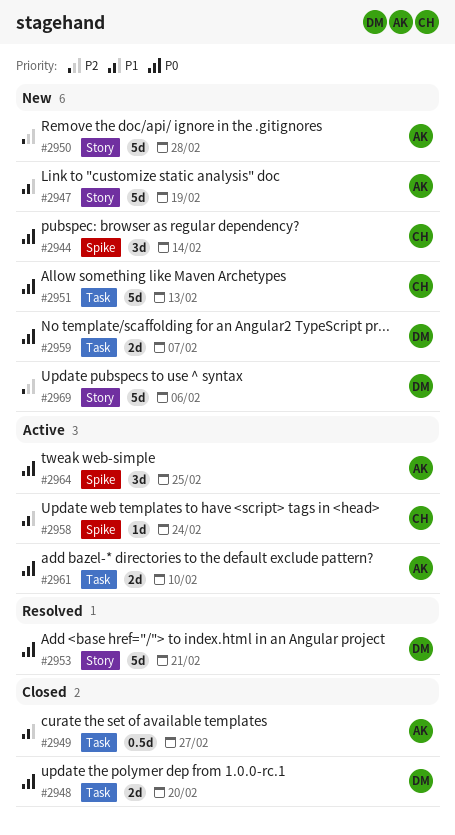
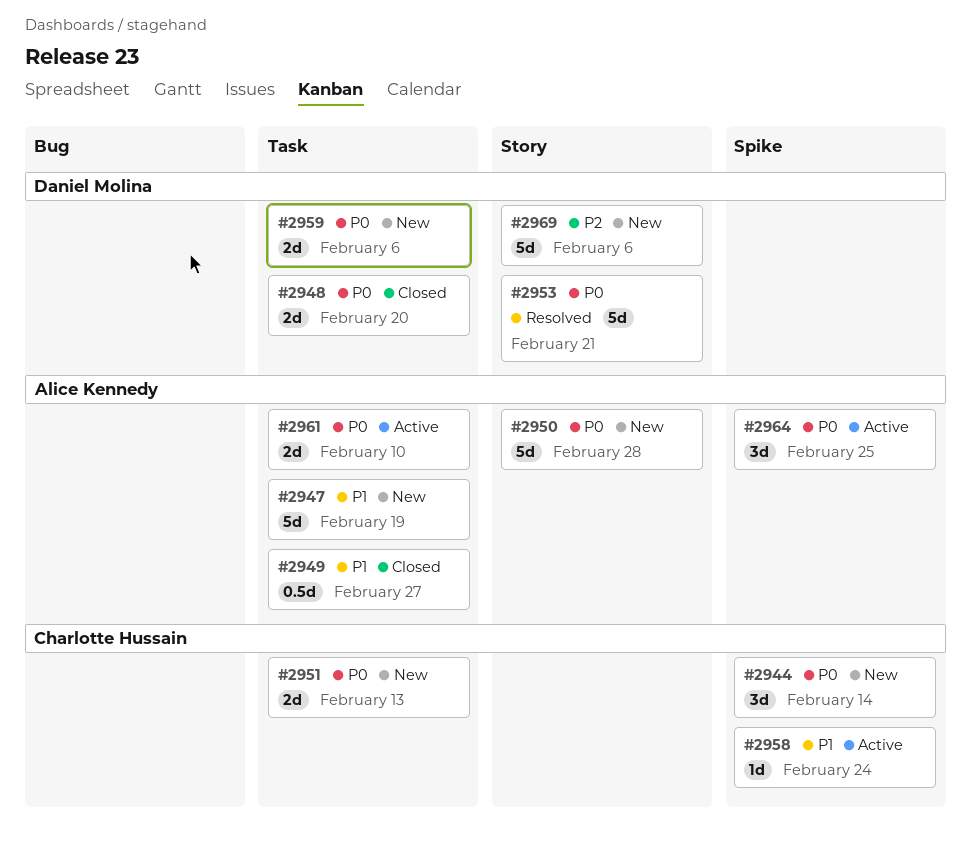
#2947, label: Story -> Task
#2950, priority: P2 -> P0
#2951, estimate: 5d -> 2d
#2959, due: Feb 7 -> Feb 6

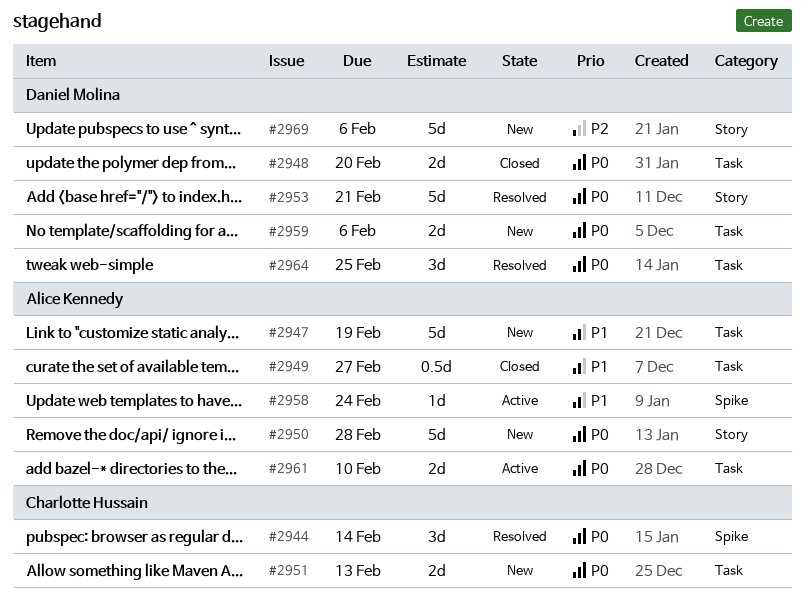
#2944, status: New -> Resolved
#2958, owner: Charlotte Hussain -> Alice Kennedy
#2964, status: Active -> Resolved
#2964, owner: Alice Kennedy -> Daniel Molina
#2964, label: Spike -> Task

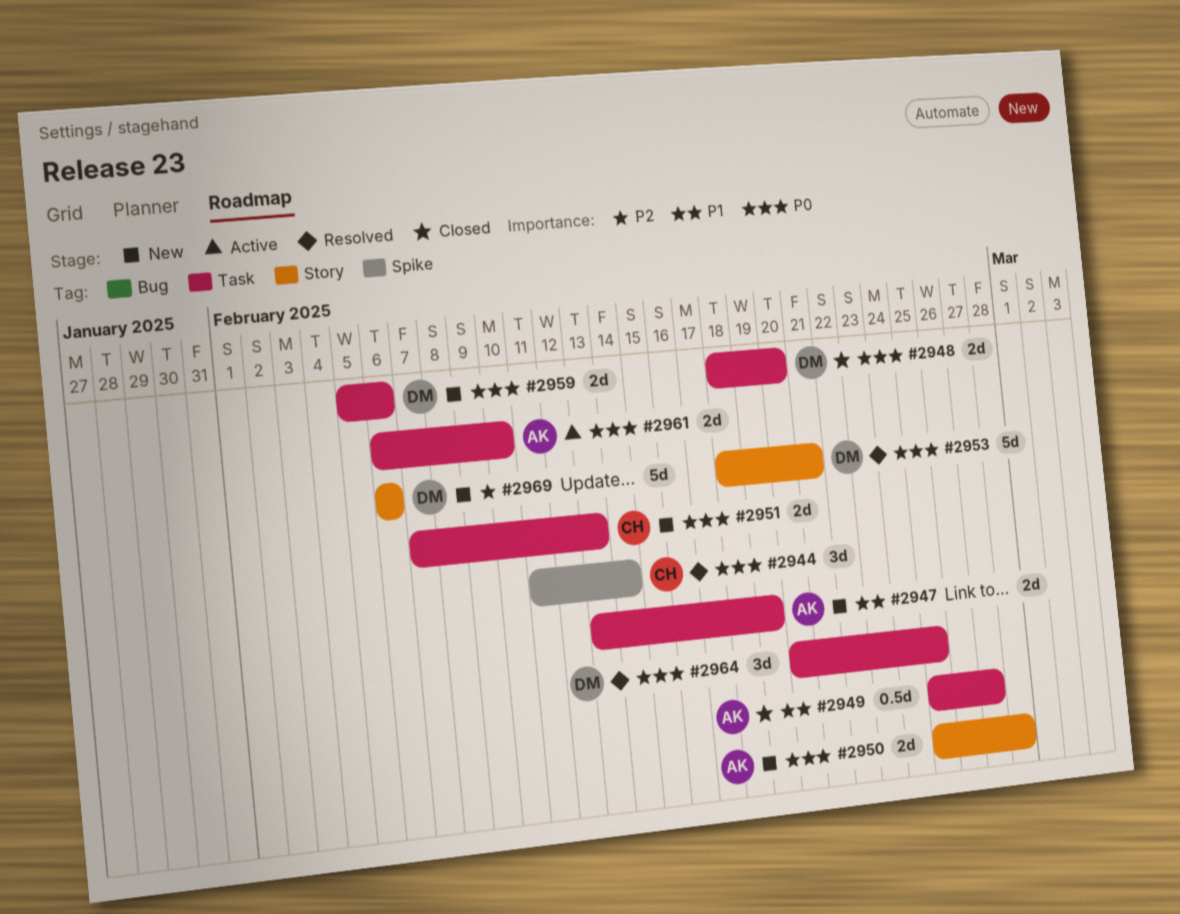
#2947, estimate: 5d -> 2d
#2950, estimate: 5d -> 2d
#2958: present -> none

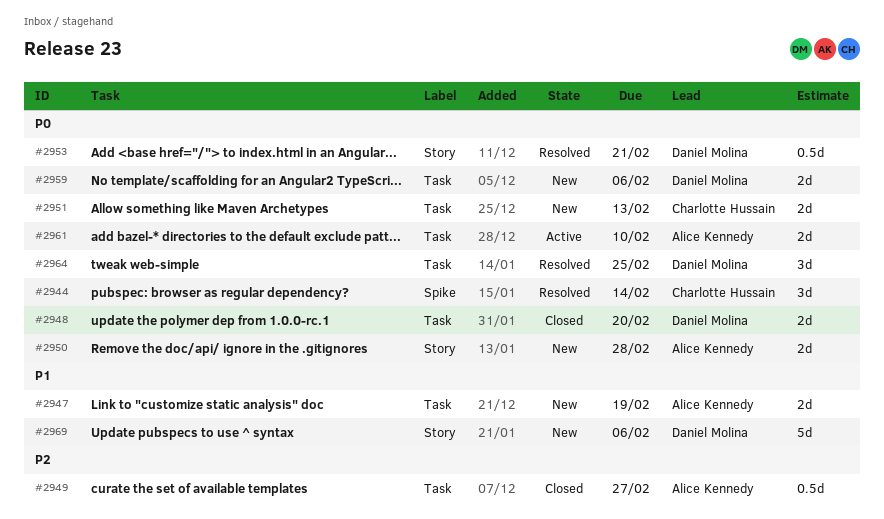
#2949, priority: P1 -> P2
#2953, estimate: 5d -> 0.5d
#2969, priority: P2 -> P1

